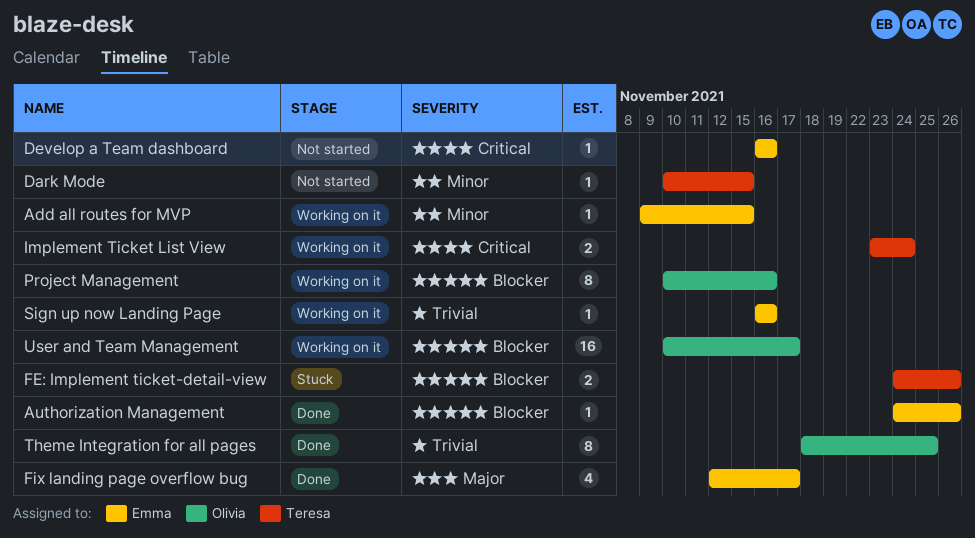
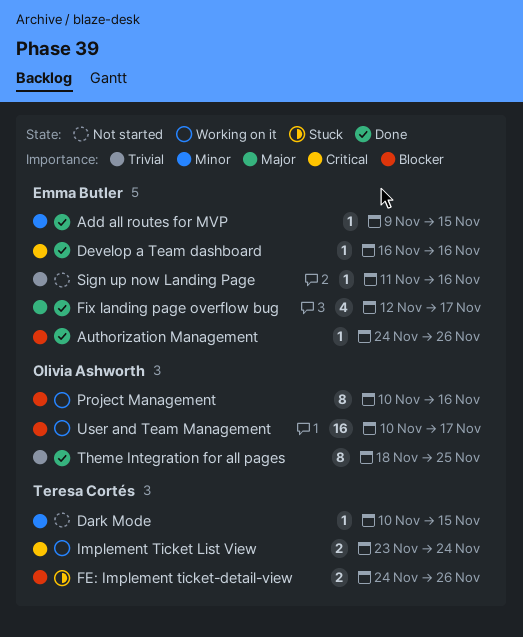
Add all routes for MVP, status: Working on it -> Done
Develop a Team dashboard, status: Not started -> Done
Sign up now Landing Page, status: Working on it -> Not started
Sign up now Landing Page, start: Nov 16 -> Nov 11

